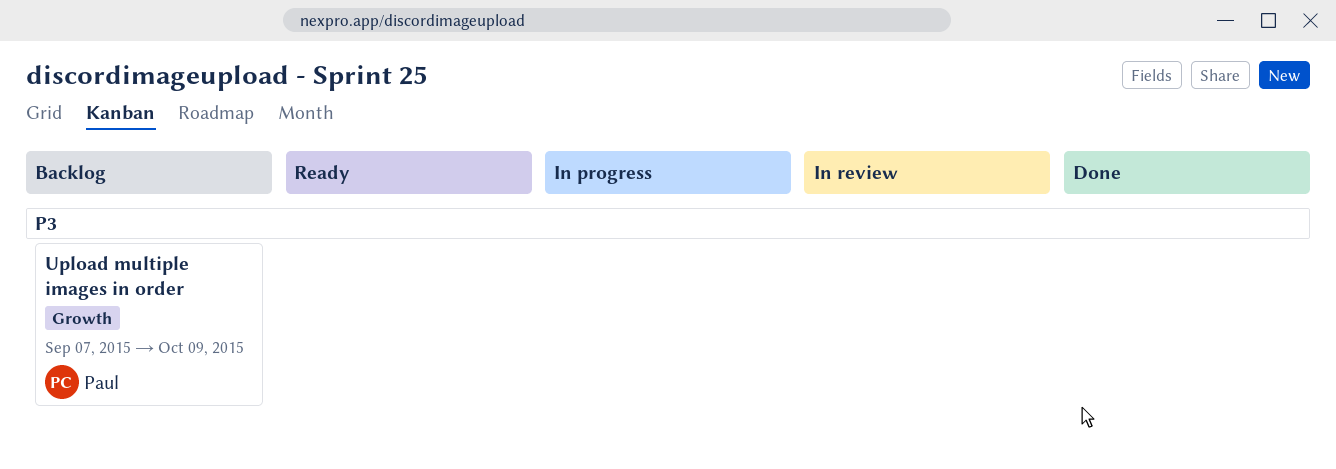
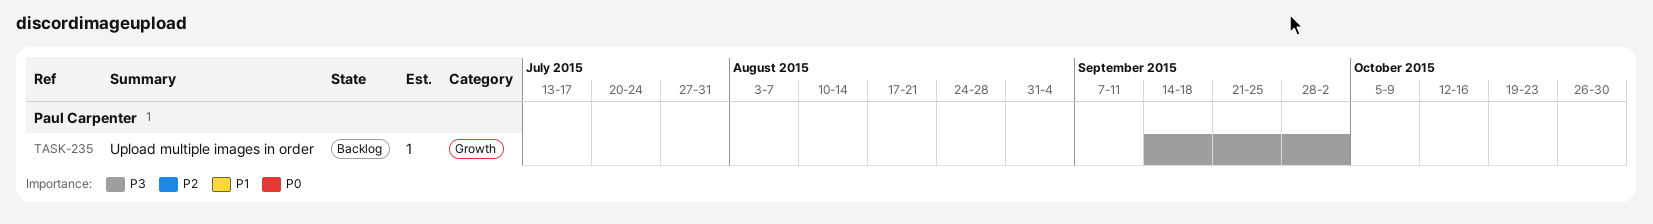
Upload multiple images in order, start: Sep 7 -> Sep 14
Upload multiple images in order, due: Oct 9 -> Oct 2

